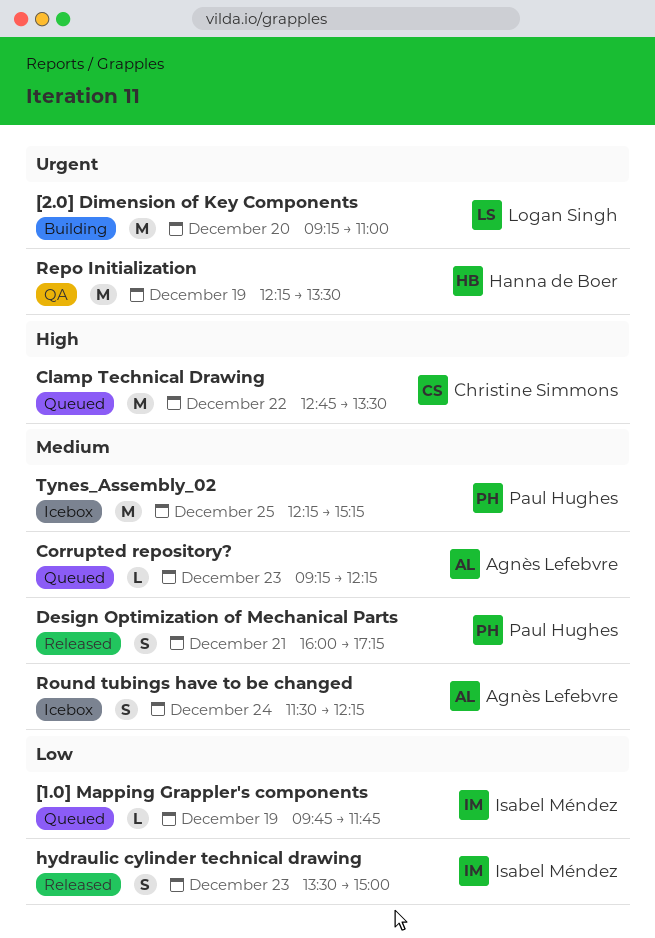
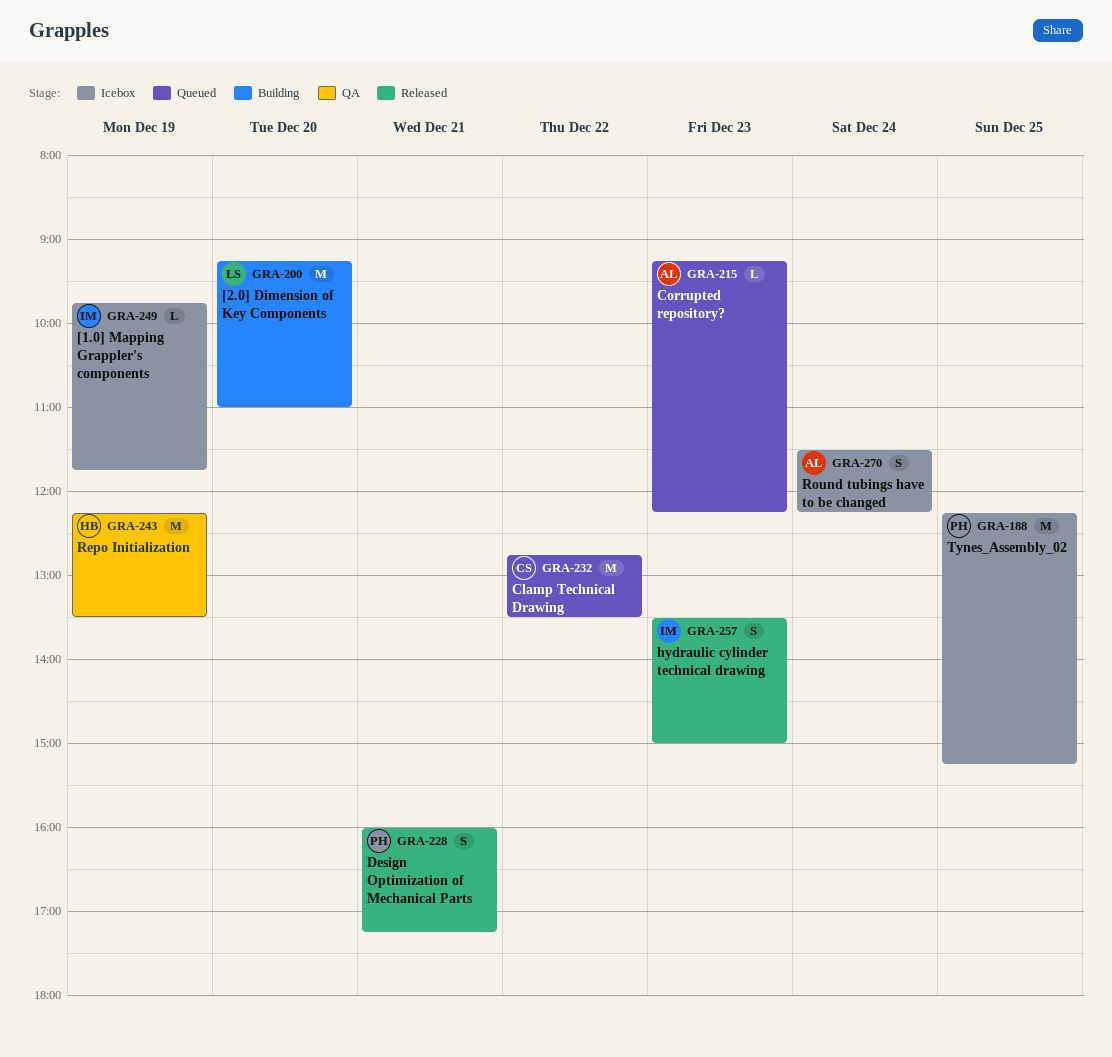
[1.0] Mapping Grappler's components, status: Queued -> Icebox

